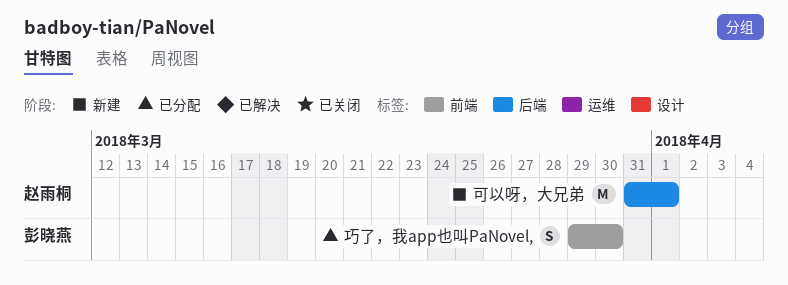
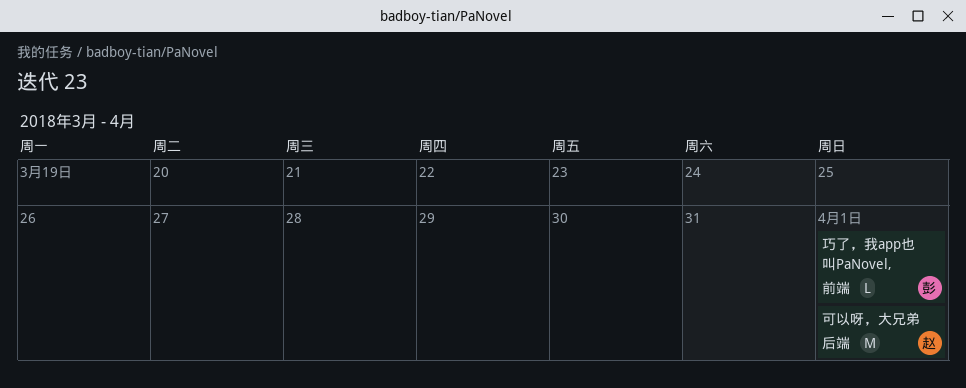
巧了，我app也叫PaNovel,, estimate: S -> L
巧了，我app也叫PaNovel,, due: Mar 30 -> Apr 1

